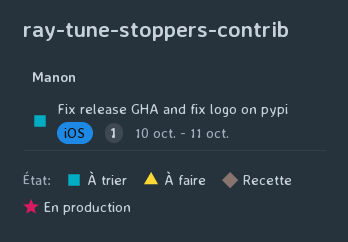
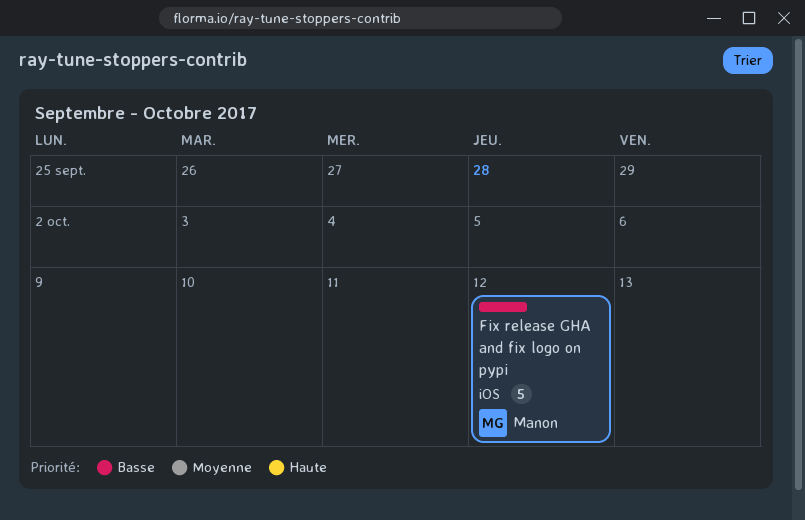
Fix release GHA and fix logo on pypi, estimate: 1 -> 5
Fix release GHA and fix logo on pypi, due: Oct 11 -> Oct 12

